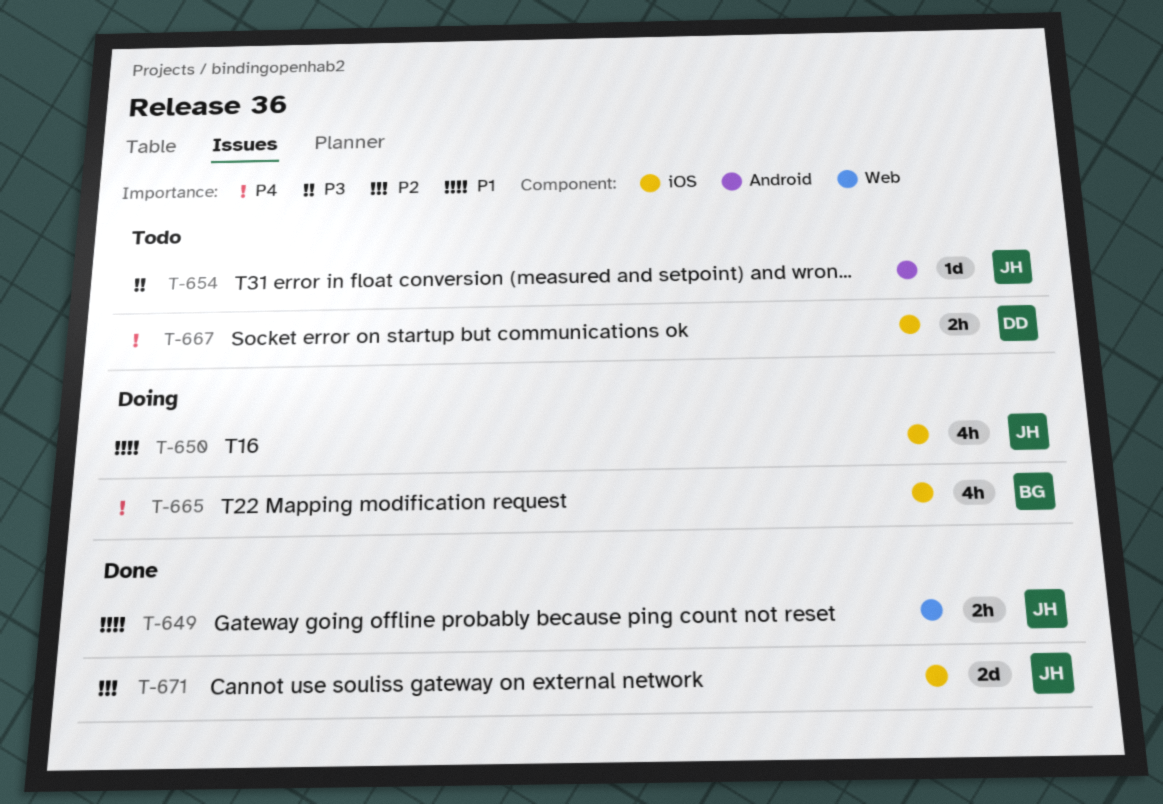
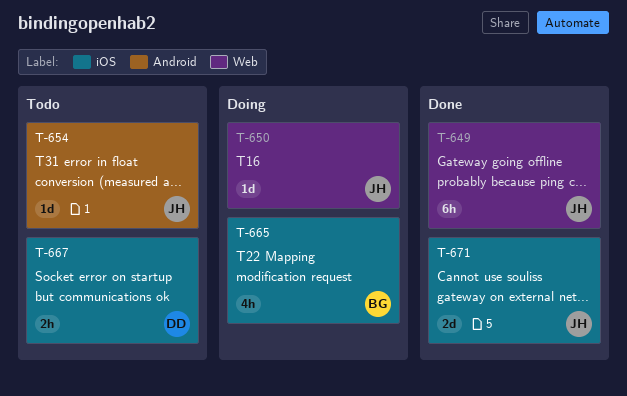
T-649, estimate: 2h -> 6h
T-650, label: iOS -> Web
T-650, estimate: 4h -> 1d

